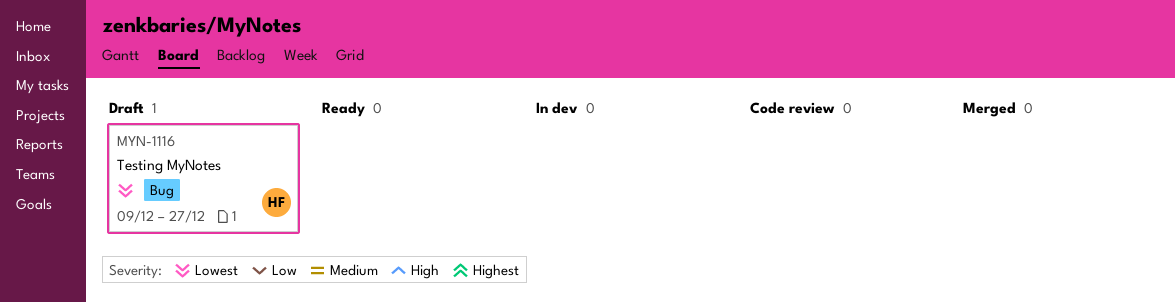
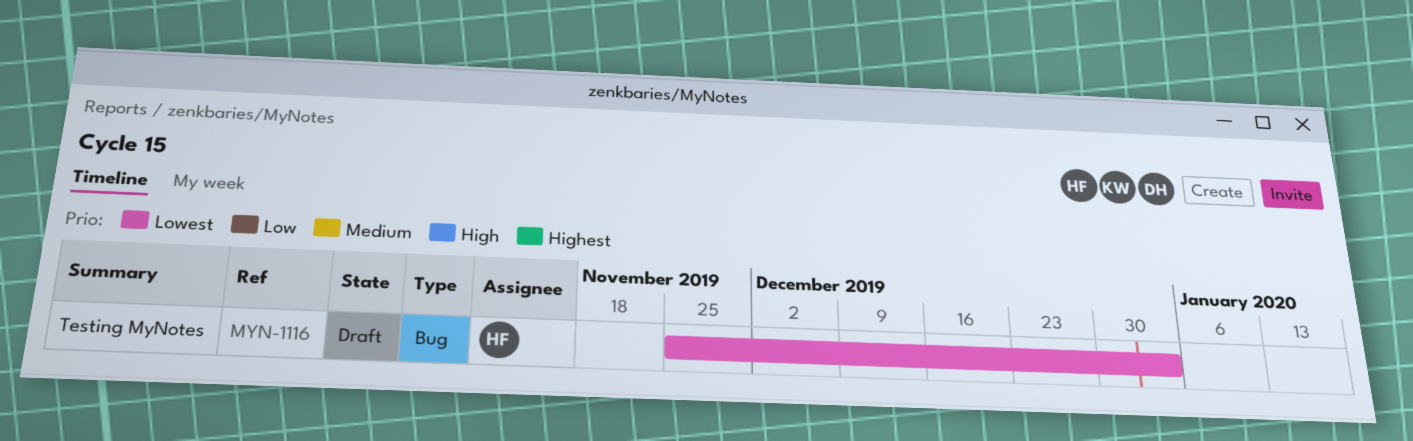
MYN-1116, start: Dec 9 -> Nov 25
MYN-1116, due: Dec 27 -> Jan 3

